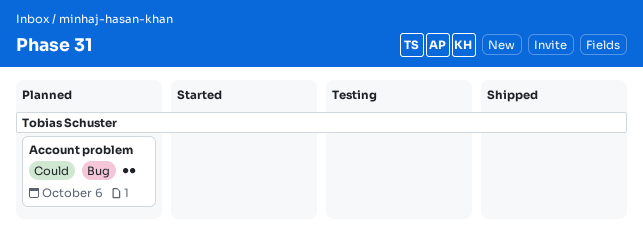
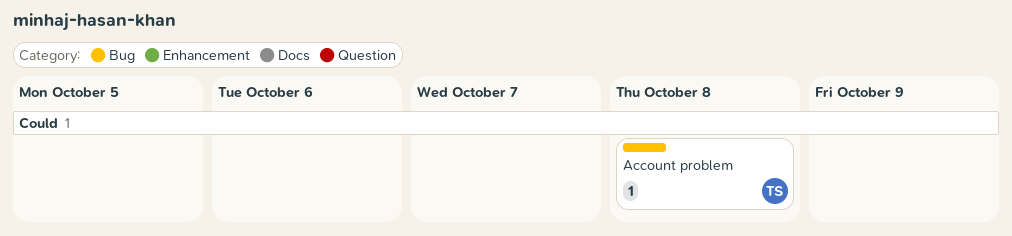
Account problem, estimate: 2 -> 1
Account problem, due: Oct 6 -> Oct 8

